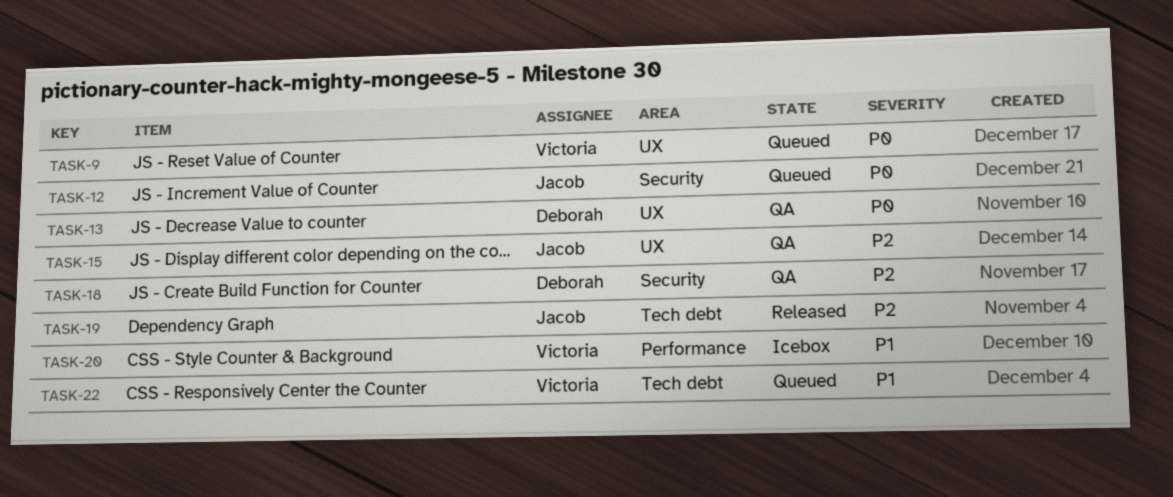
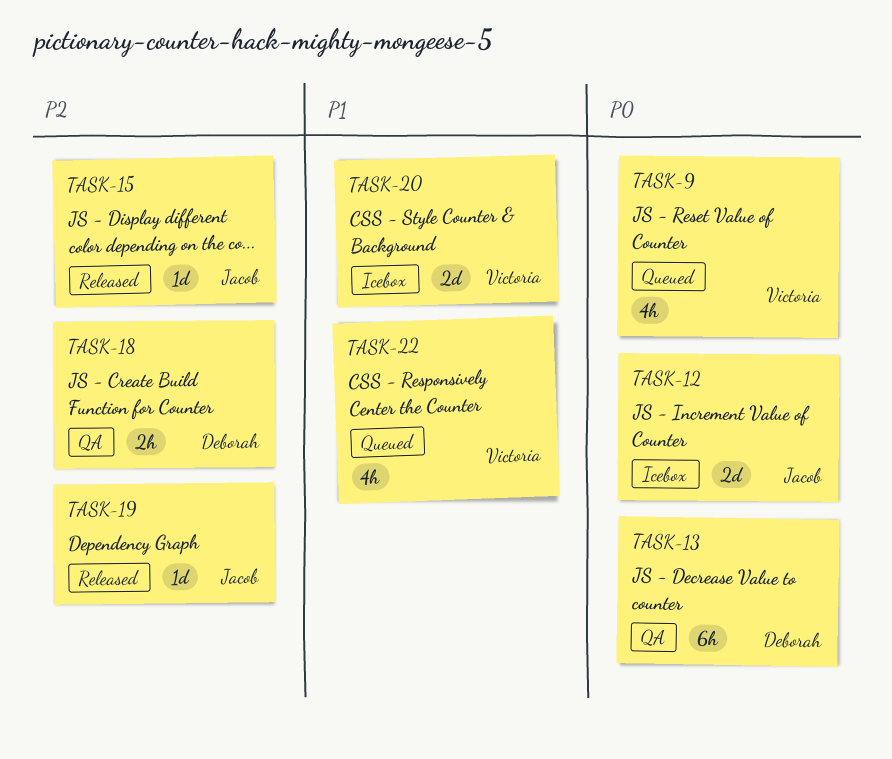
TASK-12, status: Queued -> Icebox
TASK-15, status: QA -> Released

